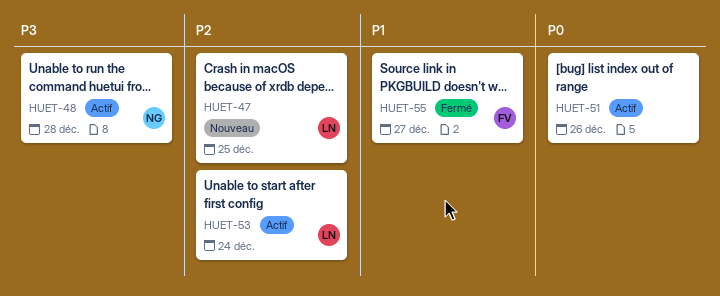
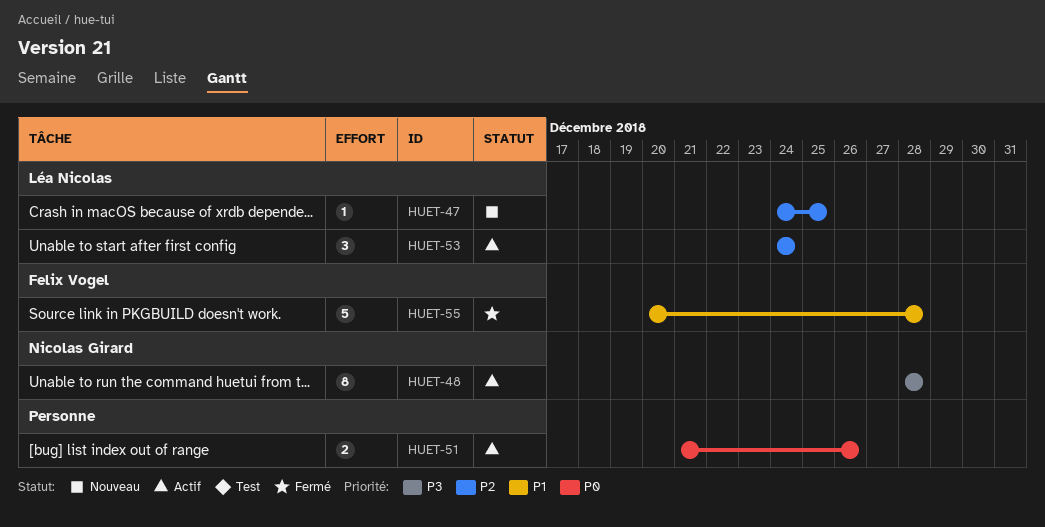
HUET-55, due: Dec 27 -> Dec 28

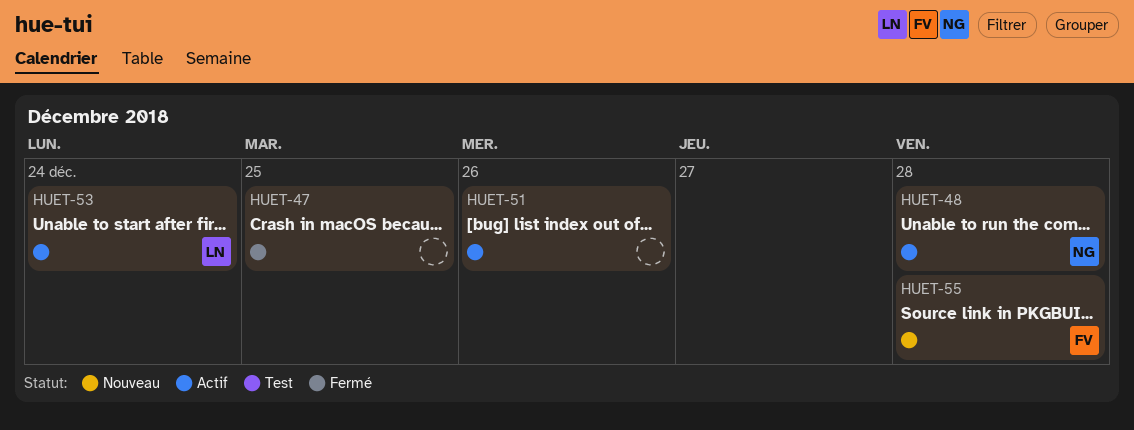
HUET-47, status: Nouveau -> Fermé
HUET-47, owner: Léa Nicolas -> none
HUET-55, status: Fermé -> Nouveau

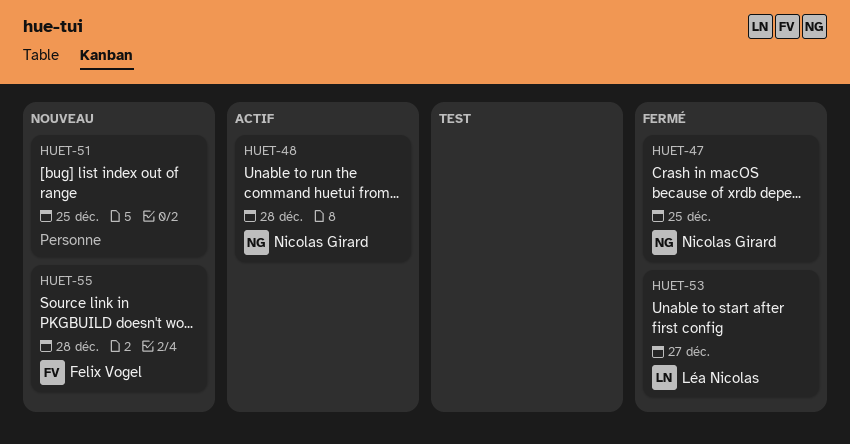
HUET-47, owner: none -> Nicolas Girard
HUET-51, status: Actif -> Nouveau
HUET-51, due: Dec 26 -> Dec 25
HUET-53, status: Actif -> Fermé
HUET-53, due: Dec 24 -> Dec 27

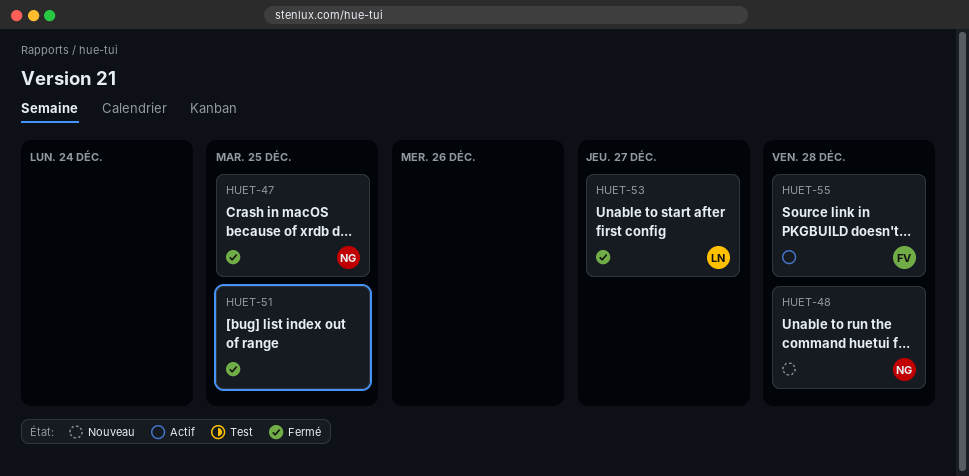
HUET-48, status: Actif -> Nouveau
HUET-51, status: Nouveau -> Fermé
HUET-55, status: Nouveau -> Actif

